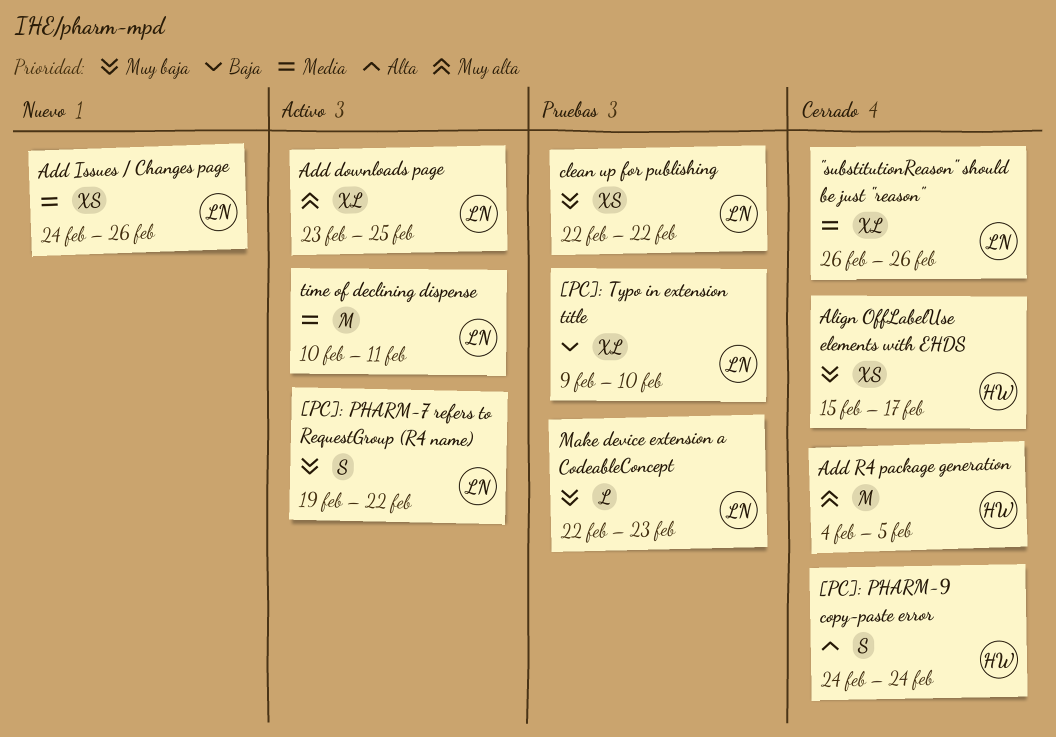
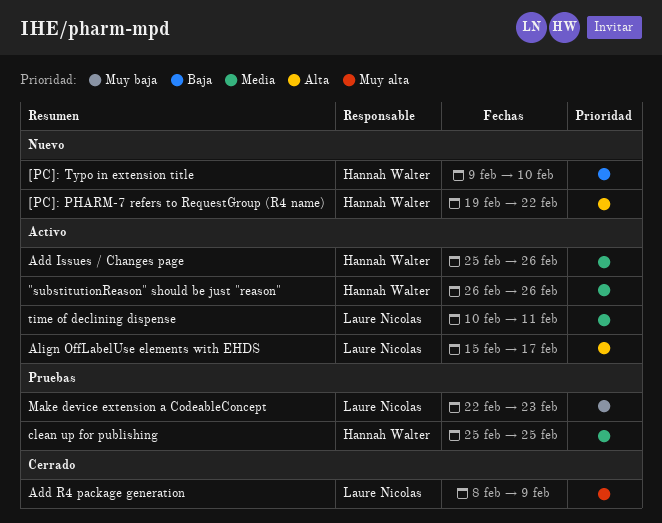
"substitutionReason" should be just "reason", status: Cerrado -> Activo
"substitutionReason" should be just "reason", owner: Laure Nicolas -> Hannah Walter
[PC]: PHARM-7 refers to RequestGroup (R4 name), status: Activo -> Nuevo
[PC]: PHARM-7 refers to RequestGroup (R4 name), owner: Laure Nicolas -> Hannah Walter
[PC]: PHARM-7 refers to RequestGroup (R4 name), priority: Muy baja -> Alta
[PC]: PHARM-9 copy-paste error: present -> none
[PC]: Typo in extension title, status: Pruebas -> Nuevo
[PC]: Typo in extension title, owner: Laure Nicolas -> Hannah Walter
Add downloads page: present -> none
Add Issues / Changes page, status: Nuevo -> Activo
Add Issues / Changes page, owner: Laure Nicolas -> Hannah Walter
Add Issues / Changes page, start: Feb 24 -> Feb 25
Add R4 package generation, owner: Hannah Walter -> Laure Nicolas
Add R4 package generation, start: Feb 4 -> Feb 8
Add R4 package generation, due: Feb 5 -> Feb 9
Align OffLabelUse elements with EHDS, status: Cerrado -> Activo
Align OffLabelUse elements with EHDS, owner: Hannah Walter -> Laure Nicolas
Align OffLabelUse elements with EHDS, priority: Muy baja -> Alta
clean up for publishing, owner: Laure Nicolas -> Hannah Walter
clean up for publishing, priority: Muy baja -> Media
clean up for publishing, start: Feb 22 -> Feb 25
clean up for publishing, due: Feb 22 -> Feb 25

